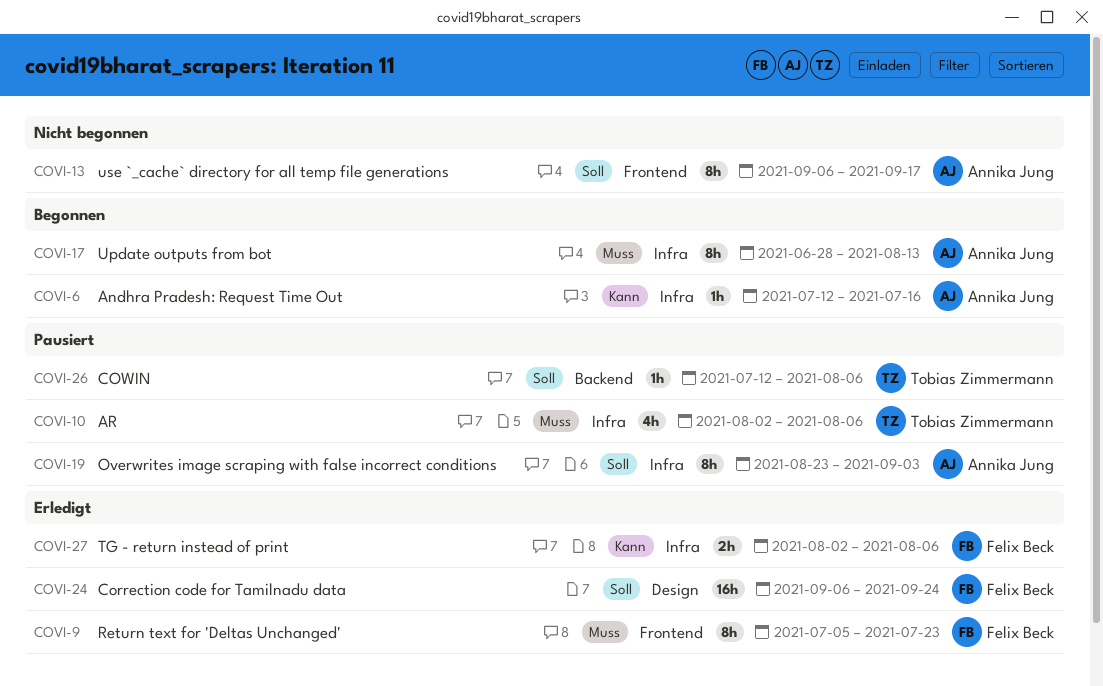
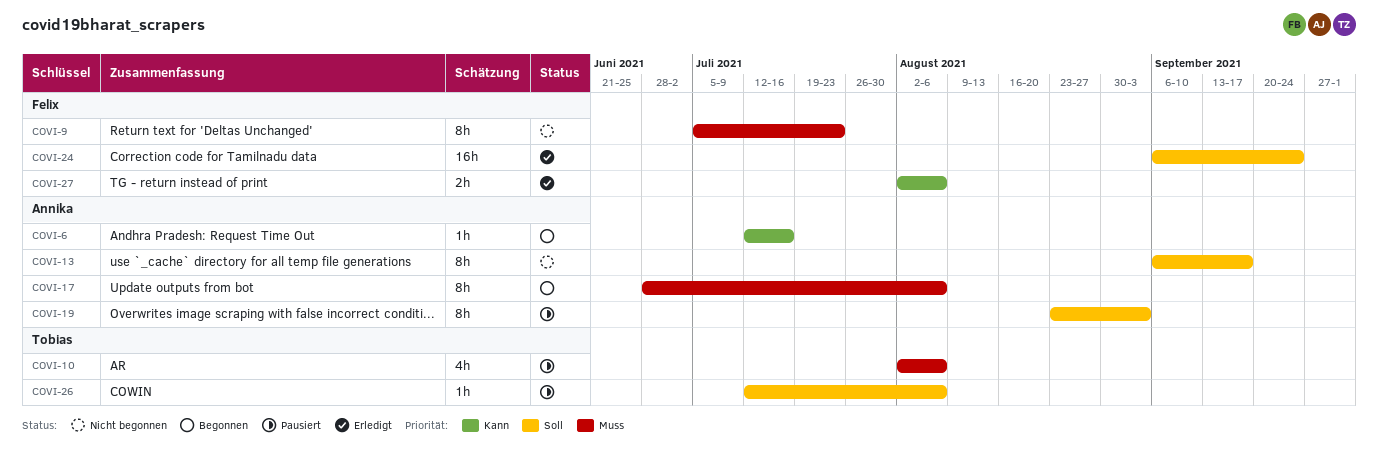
COVI-9, status: Erledigt -> Nicht begonnen
COVI-17, due: Aug 13 -> Aug 6

